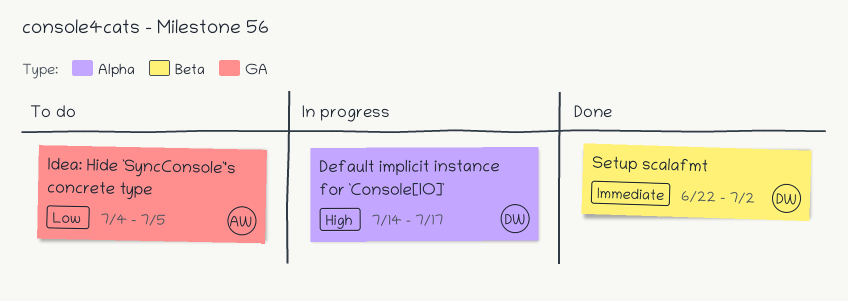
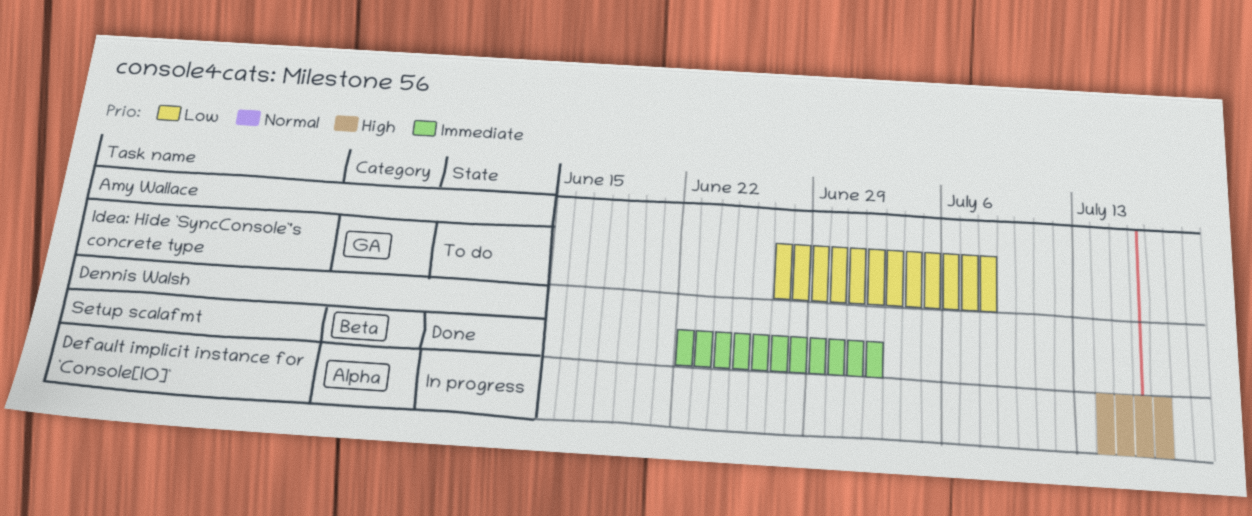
Idea: Hide `SyncConsole`'s concrete type, start: Jul 4 -> Jun 27
Idea: Hide `SyncConsole`'s concrete type, due: Jul 5 -> Jul 8

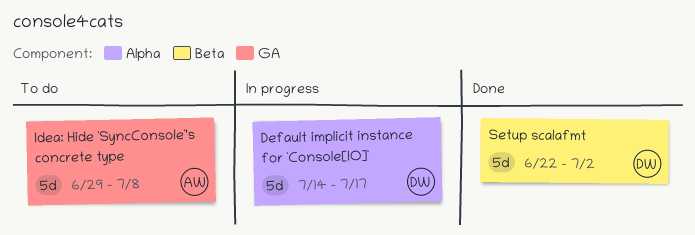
Idea: Hide `SyncConsole`'s concrete type, start: Jun 27 -> Jun 29

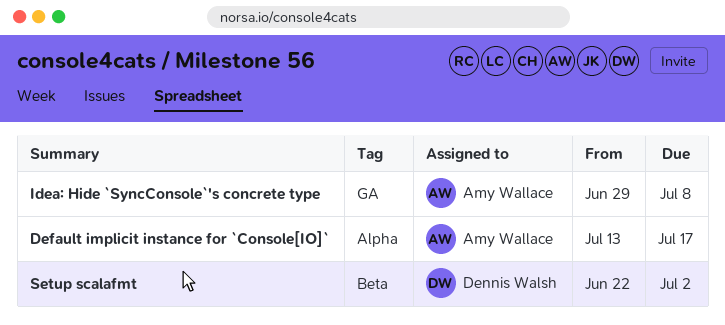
Default implicit instance for `Console[IO]`, owner: Dennis Walsh -> Amy Wallace
Default implicit instance for `Console[IO]`, start: Jul 14 -> Jul 13

